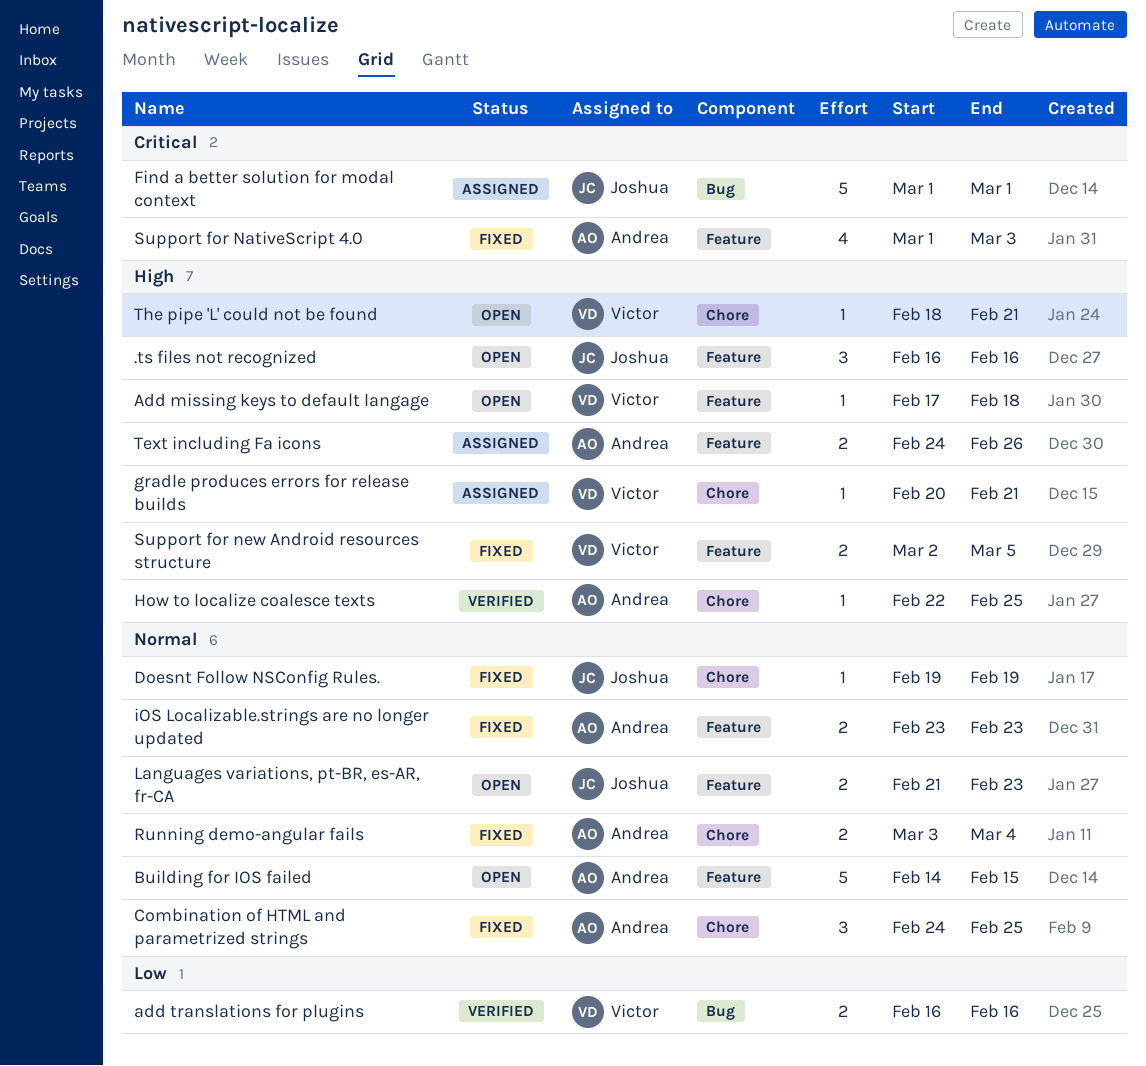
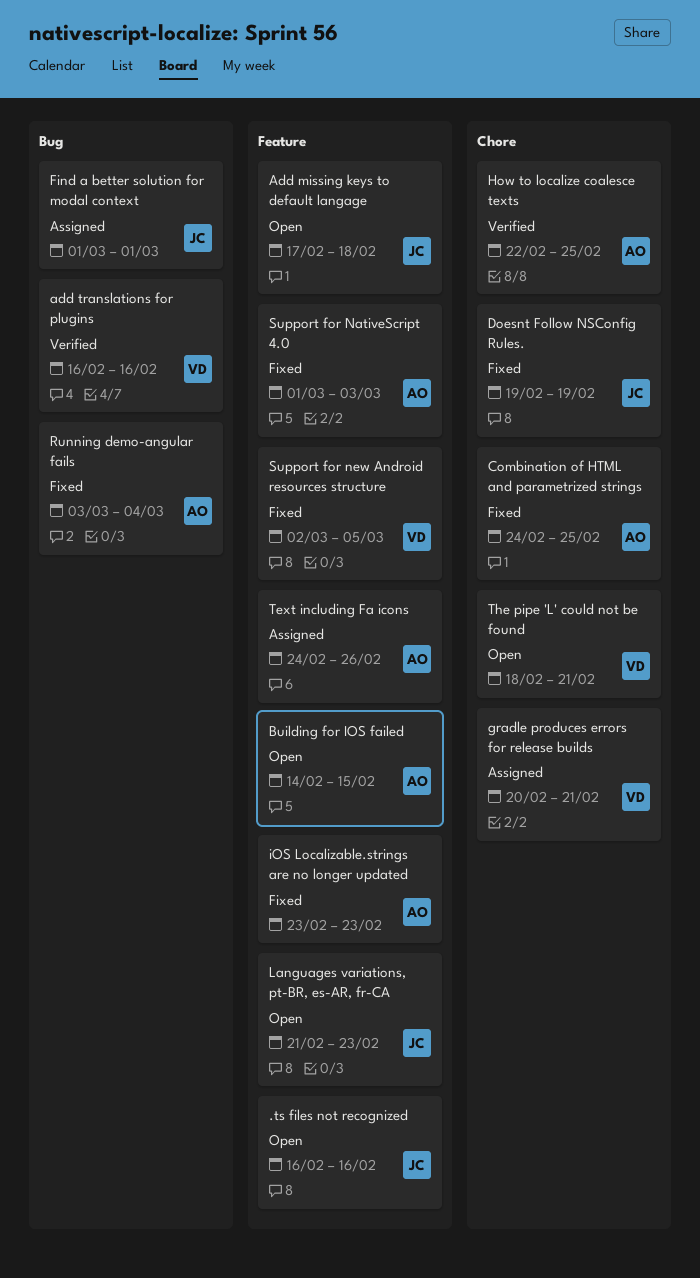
Add missing keys to default langage, owner: Victor -> Joshua
Running demo-angular fails, label: Chore -> Bug

